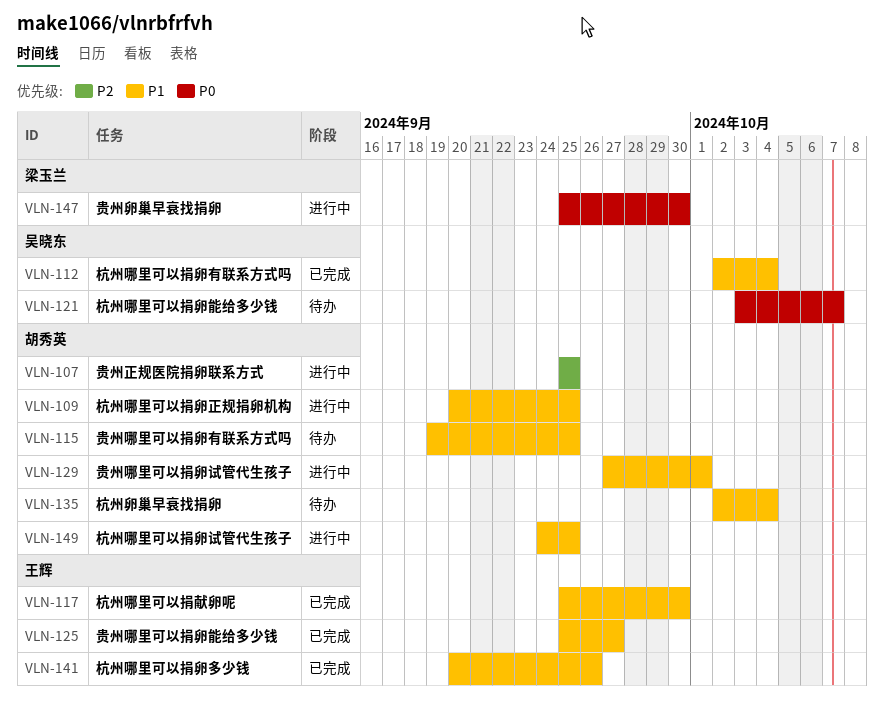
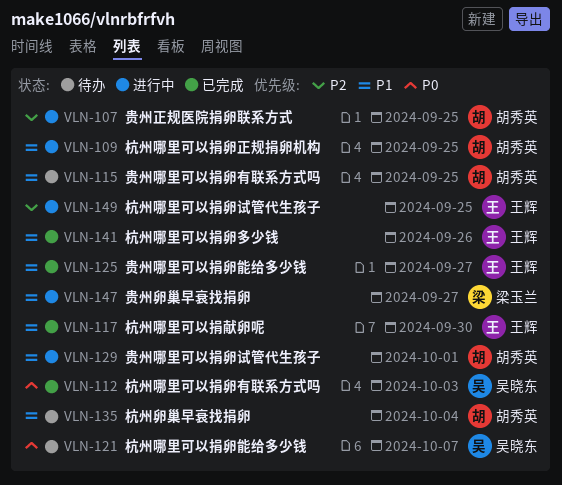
VLN-112, priority: P1 -> P0
VLN-112, due: Oct 4 -> Oct 3
VLN-147, priority: P0 -> P1
VLN-147, due: Sep 30 -> Sep 27
VLN-149, owner: 胡秀英 -> 王辉
VLN-149, priority: P1 -> P2

